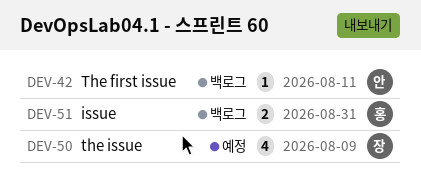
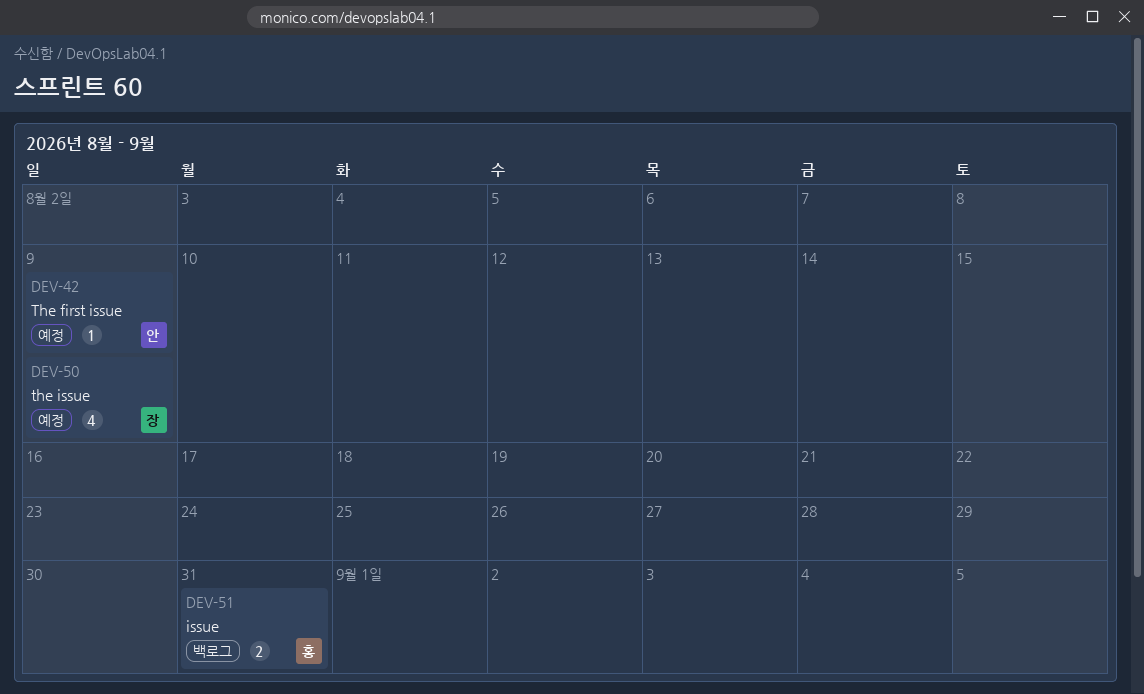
DEV-42, status: 백로그 -> 예정
DEV-42, due: Aug 11 -> Aug 9

